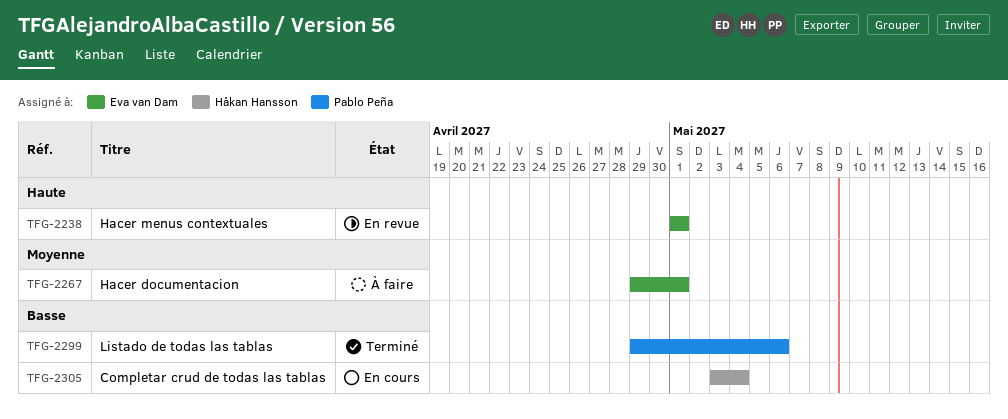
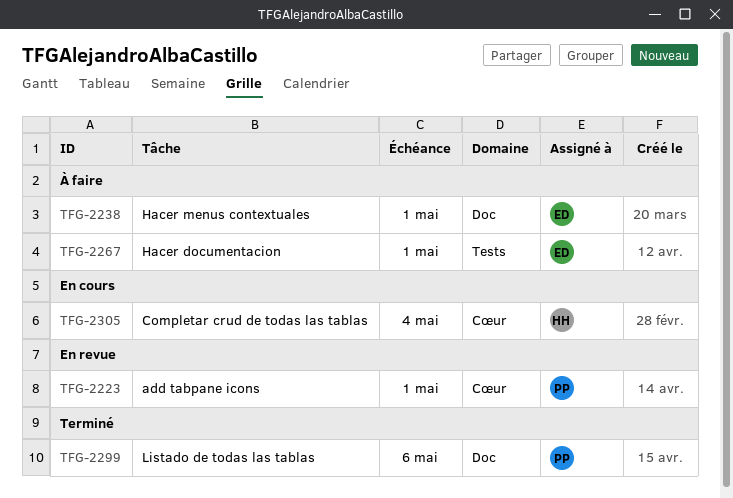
TFG-2223: none -> present
TFG-2238, status: En revue -> À faire

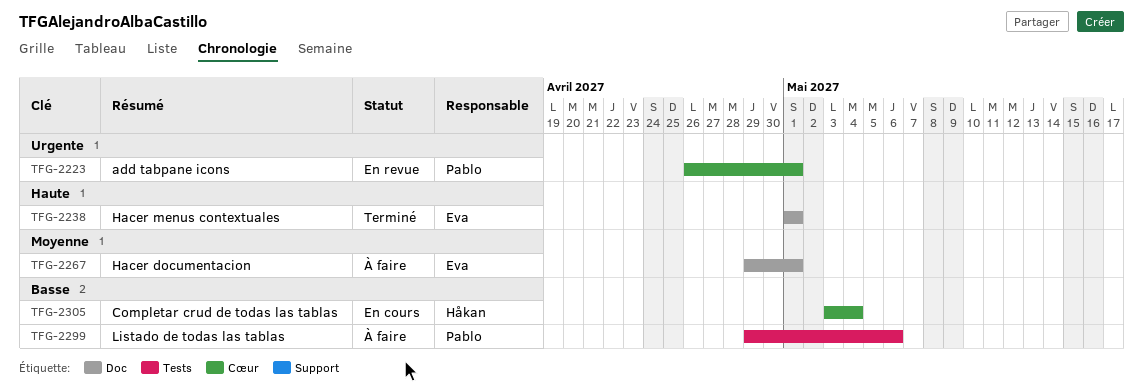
TFG-2238, status: À faire -> Terminé
TFG-2267, label: Tests -> Doc
TFG-2299, status: Terminé -> À faire
TFG-2299, label: Doc -> Tests

